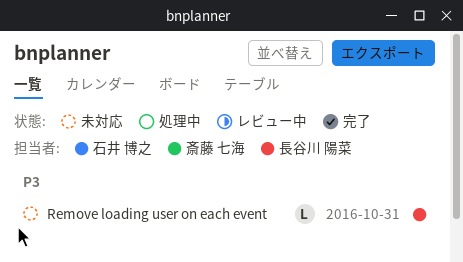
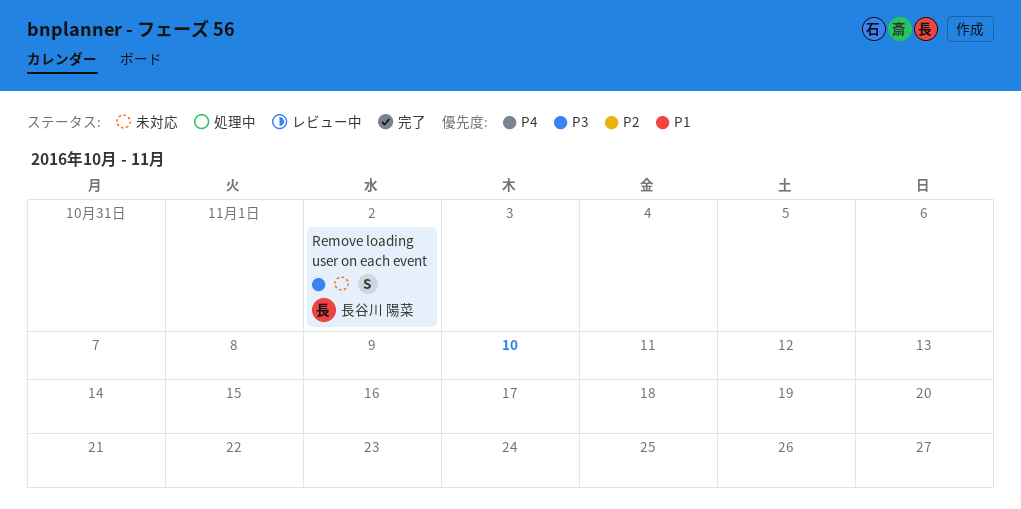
Remove loading user on each event, estimate: L -> S
Remove loading user on each event, due: Oct 31 -> Nov 2

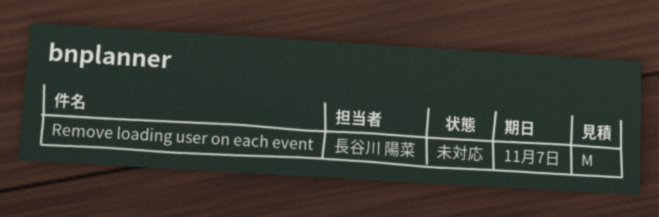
Remove loading user on each event, estimate: S -> M
Remove loading user on each event, due: Nov 2 -> Nov 7

